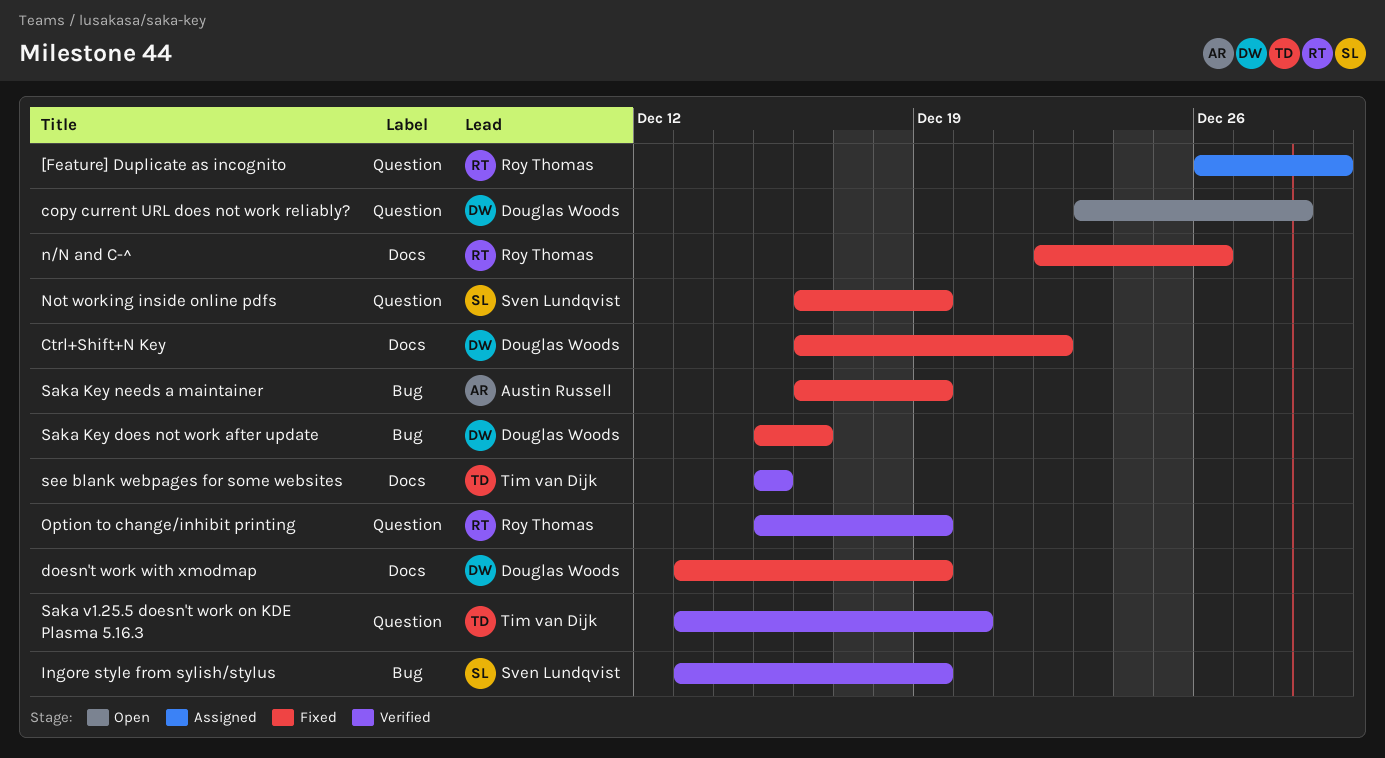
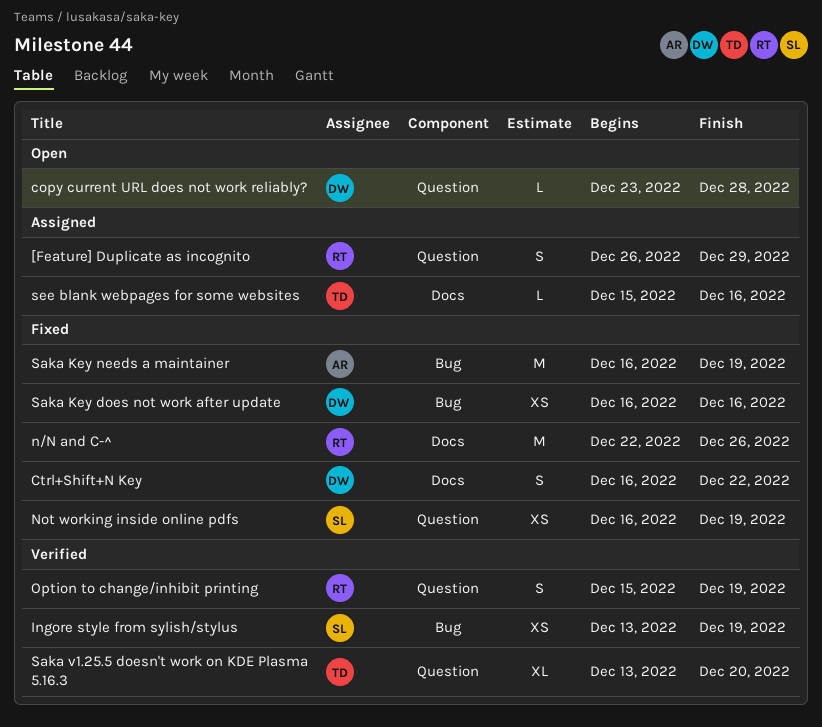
doesn't work with xmodmap: present -> none
Saka Key does not work after update, start: Dec 15 -> Dec 16
see blank webpages for some websites, status: Verified -> Assigned
see blank webpages for some websites, due: Dec 15 -> Dec 16

